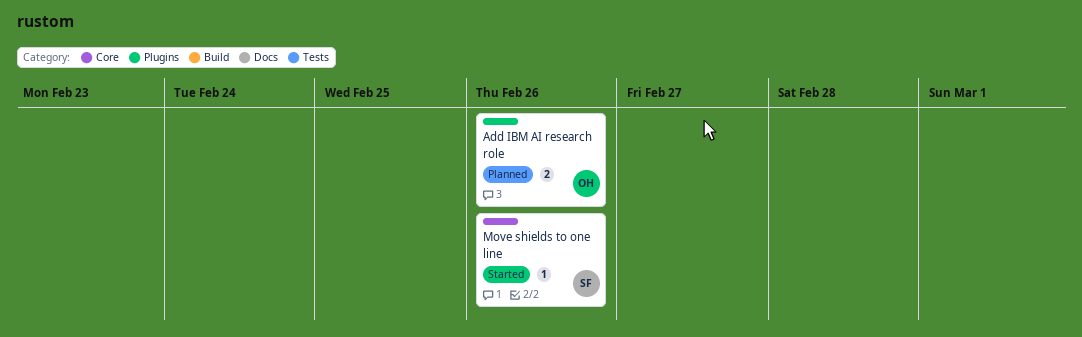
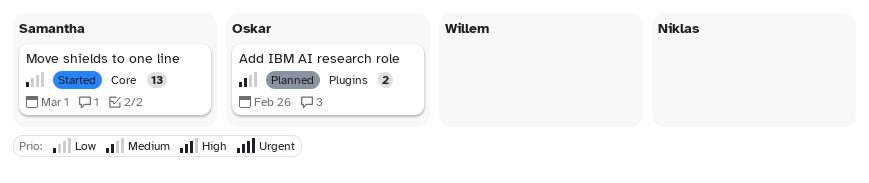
Move shields to one line, estimate: 1 -> 13
Move shields to one line, due: Feb 26 -> Mar 1

